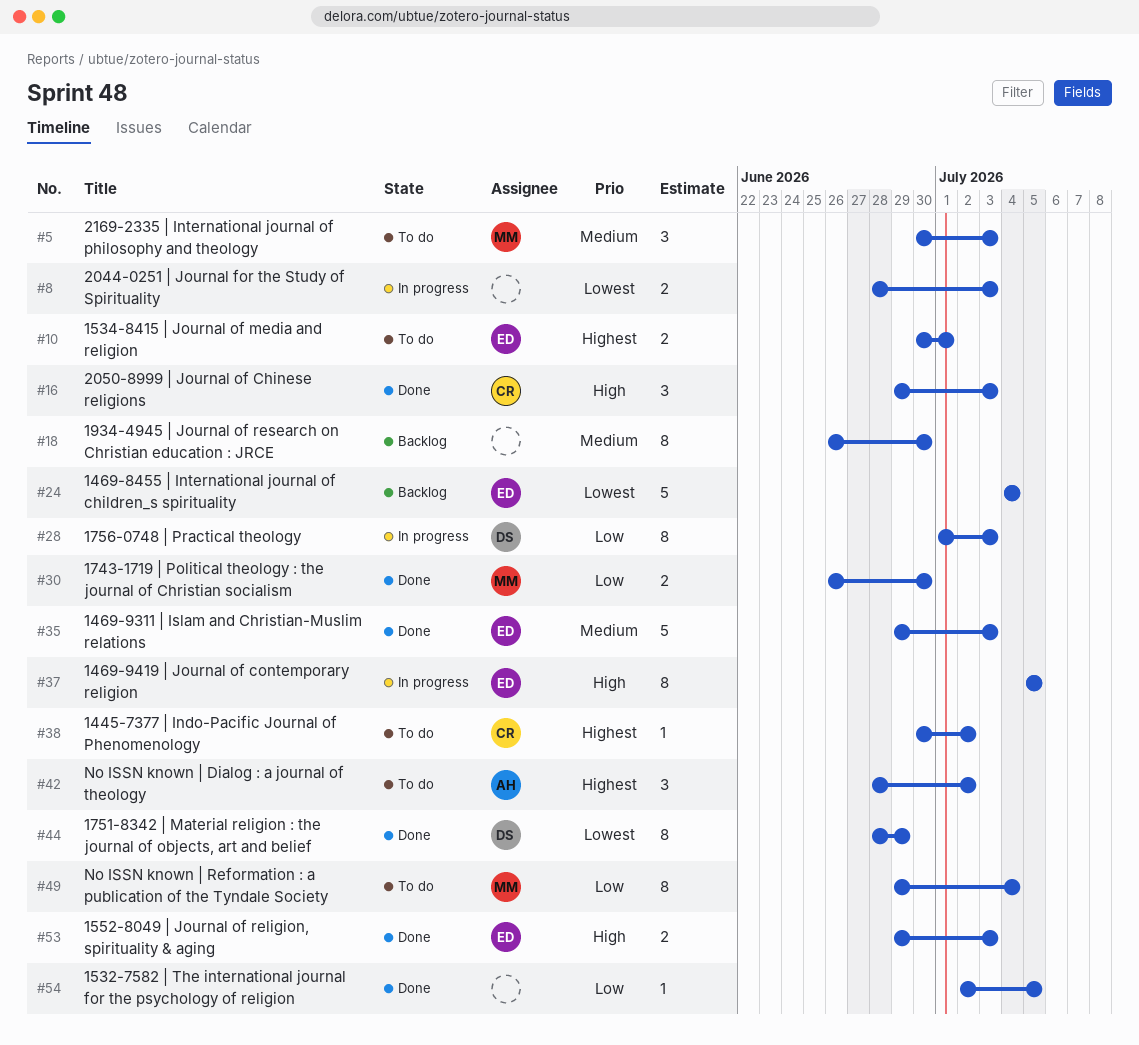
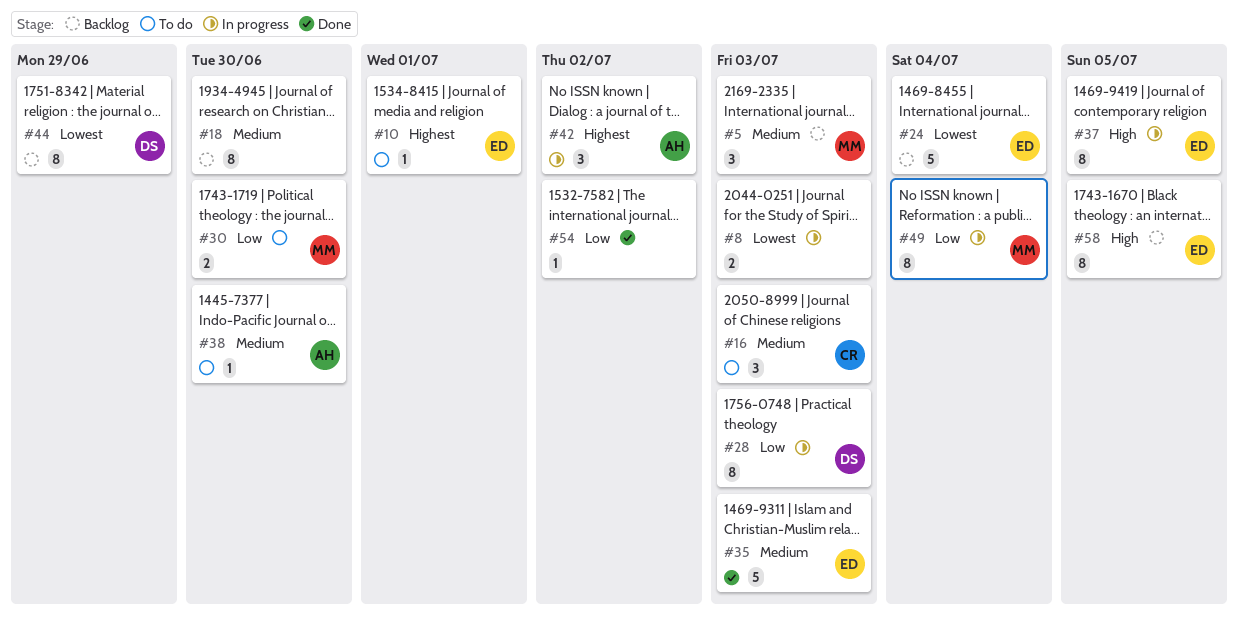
#5, status: To do -> Backlog
#10, estimate: 2 -> 1
#16, status: Done -> To do
#16, priority: High -> Medium
#30, status: Done -> To do
#38, owner: CR -> AH
#38, priority: Highest -> Medium
#38, due: Jul 2 -> Jun 30
#42, status: To do -> In progress
#44, status: Done -> Backlog
#49, status: To do -> In progress
#53: present -> none
#54, due: Jul 5 -> Jul 2
#58: none -> present

